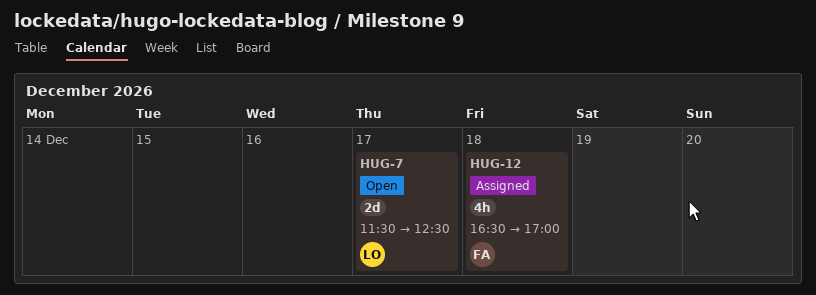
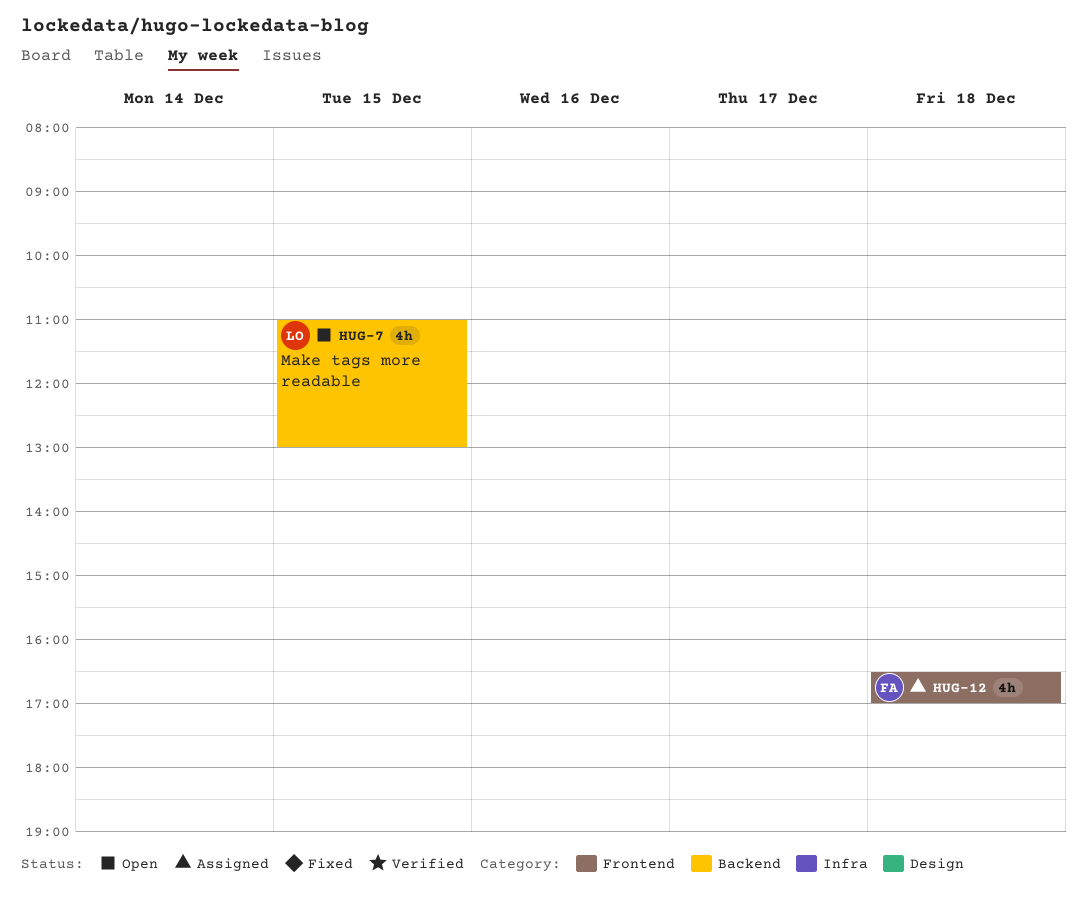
HUG-7, estimate: 2d -> 4h
HUG-7, day: Dec 17 -> Dec 15
HUG-7, begins: 11:30 -> 11:00
HUG-7, ends: 12:30 -> 13:00

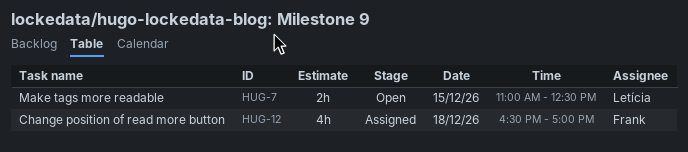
HUG-7, estimate: 4h -> 2h
HUG-7, ends: 13:00 -> 12:30

